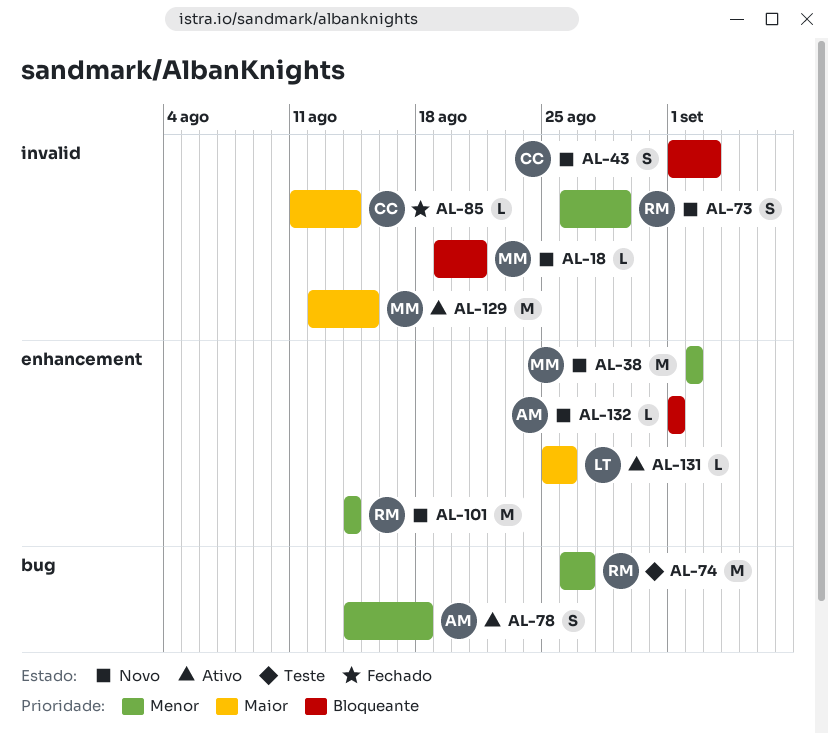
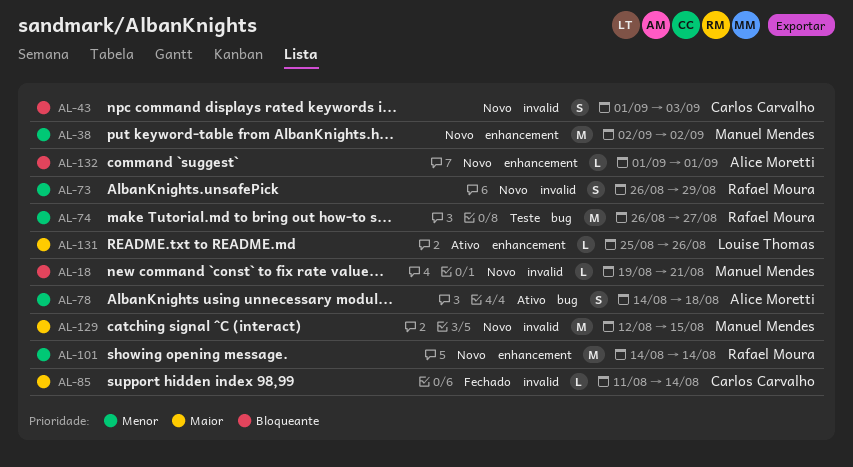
AL-129, status: Ativo -> Novo

